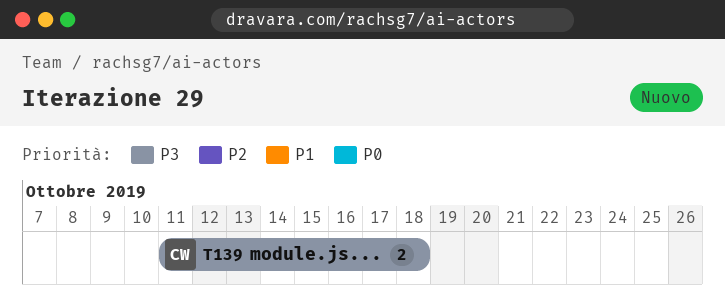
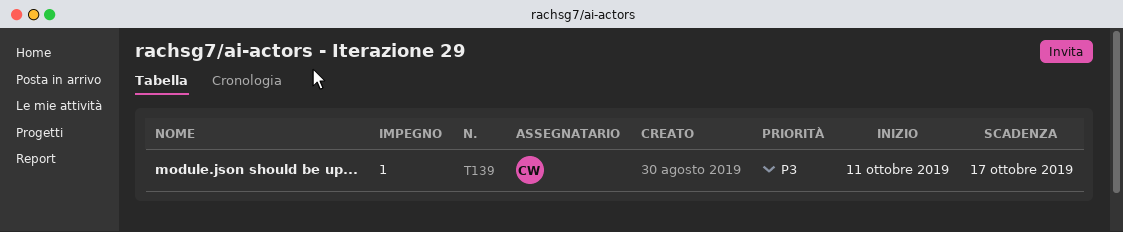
T139, estimate: 2 -> 1
T139, due: Oct 18 -> Oct 17

